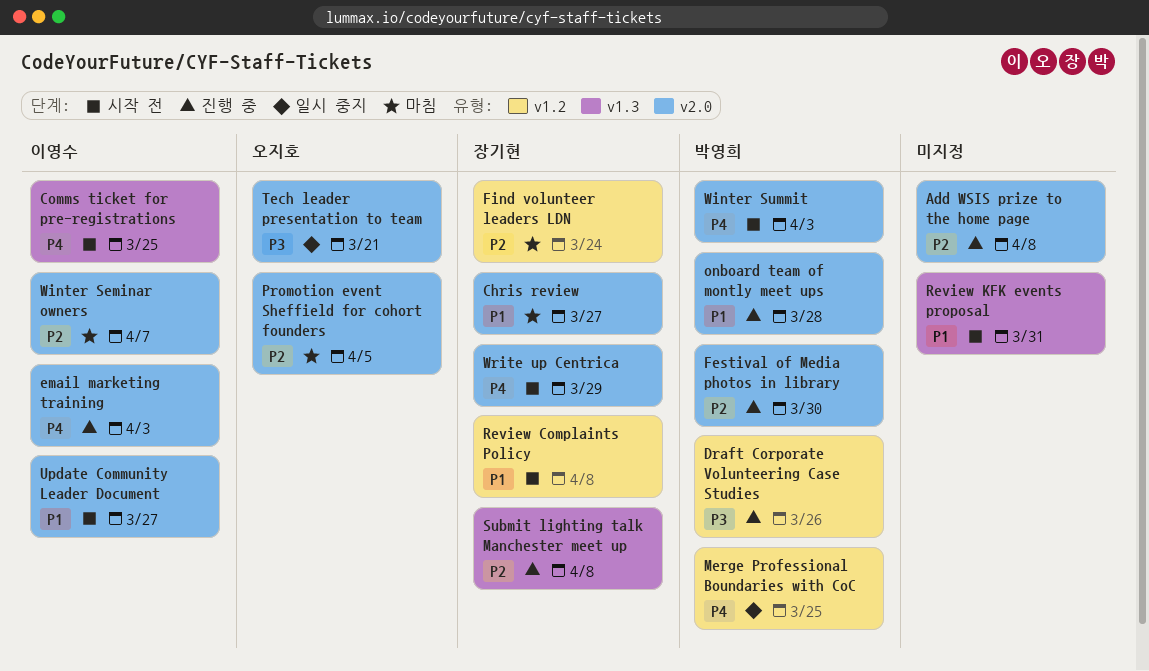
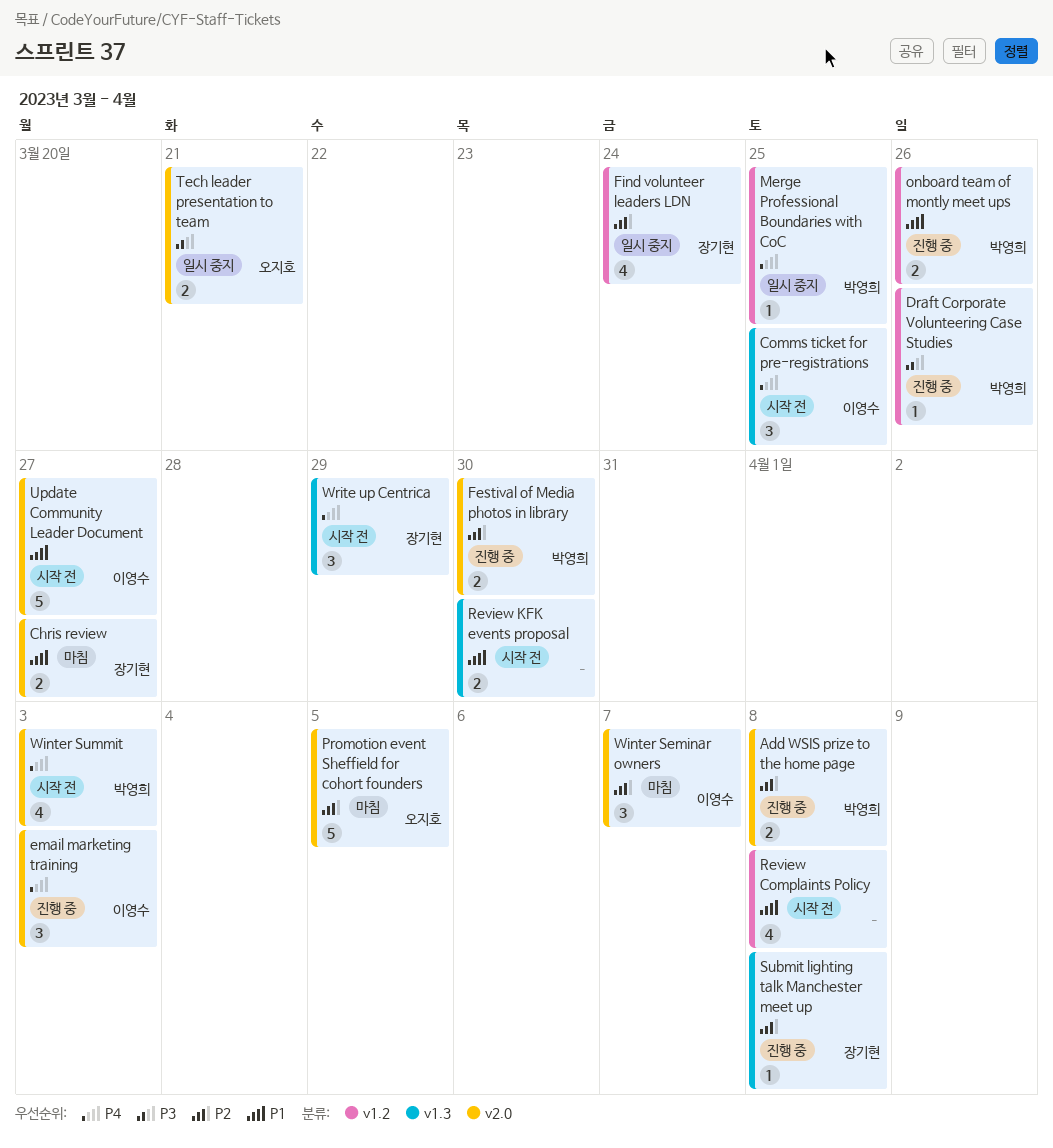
Add WSIS prize to the home page, owner: none -> 박영희
Find volunteer leaders LDN, status: 마침 -> 일시 중지
onboard team of montly meet ups, label: v2.0 -> v1.2
onboard team of montly meet ups, due: Mar 28 -> Mar 26
Review Complaints Policy, owner: 장기현 -> none
Review KFK events proposal, due: Mar 31 -> Mar 30
Write up Centrica, label: v2.0 -> v1.3

